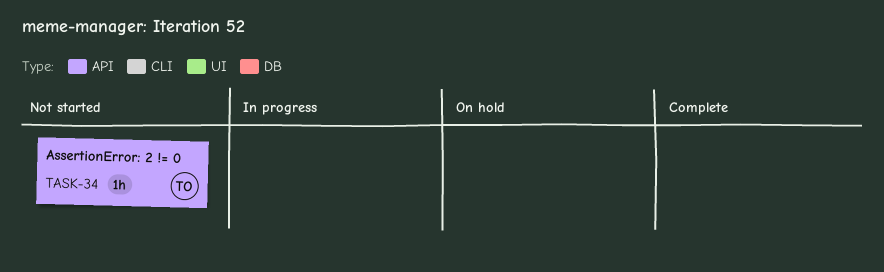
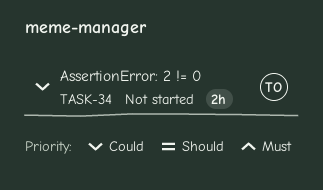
TASK-34, estimate: 1h -> 2h

